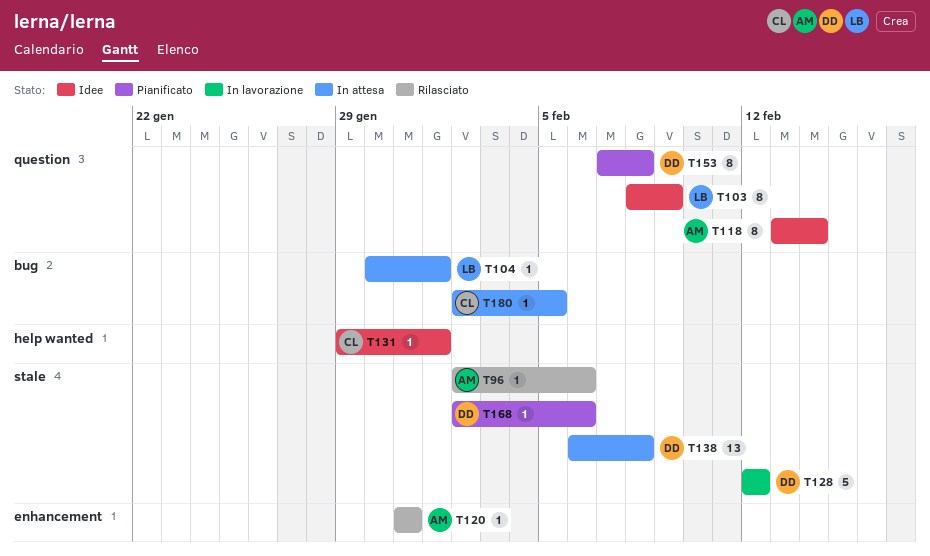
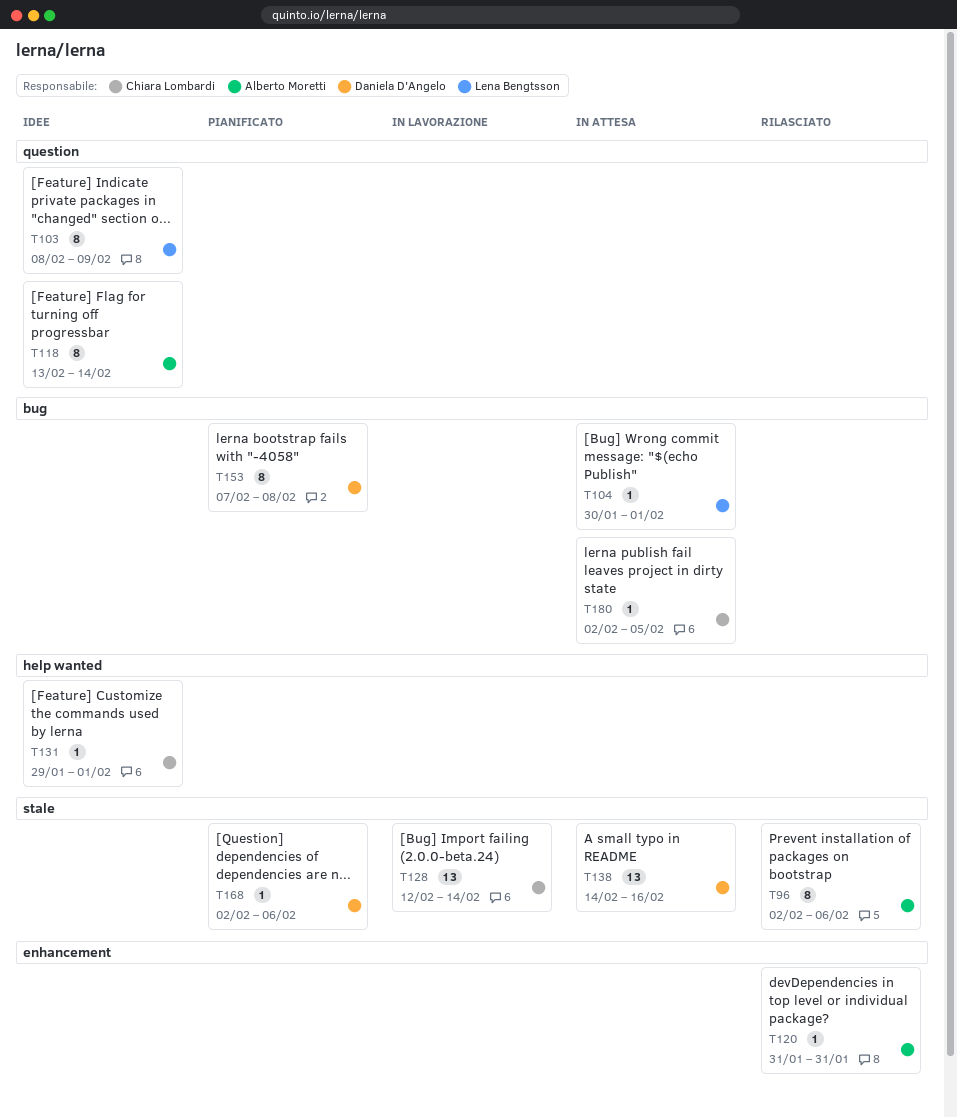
T96, estimate: 1 -> 8
T128, owner: Daniela D'Angelo -> Chiara Lombardi
T128, estimate: 5 -> 13
T128, due: Feb 12 -> Feb 14
T138, start: Feb 6 -> Feb 14
T138, due: Feb 8 -> Feb 16
T153, label: question -> bug

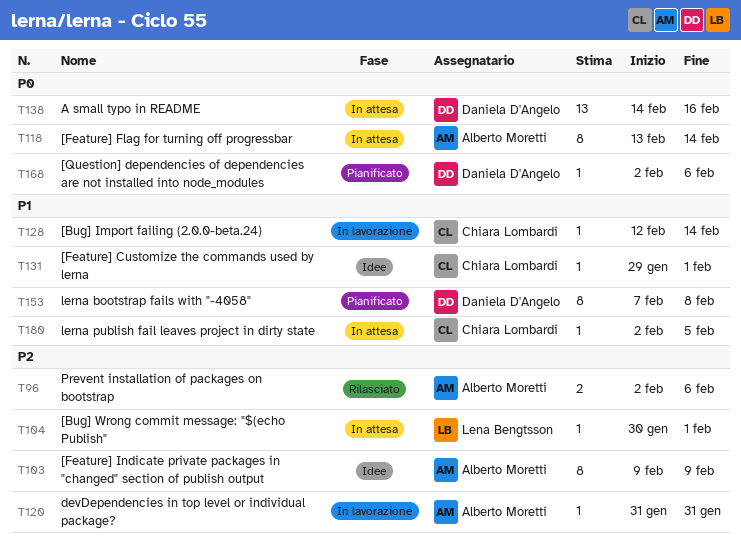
T96, estimate: 8 -> 2
T103, owner: Lena Bengtsson -> Alberto Moretti
T103, start: Feb 8 -> Feb 9
T118, status: Idee -> In attesa
T120, status: Rilasciato -> In lavorazione
T128, estimate: 13 -> 1

